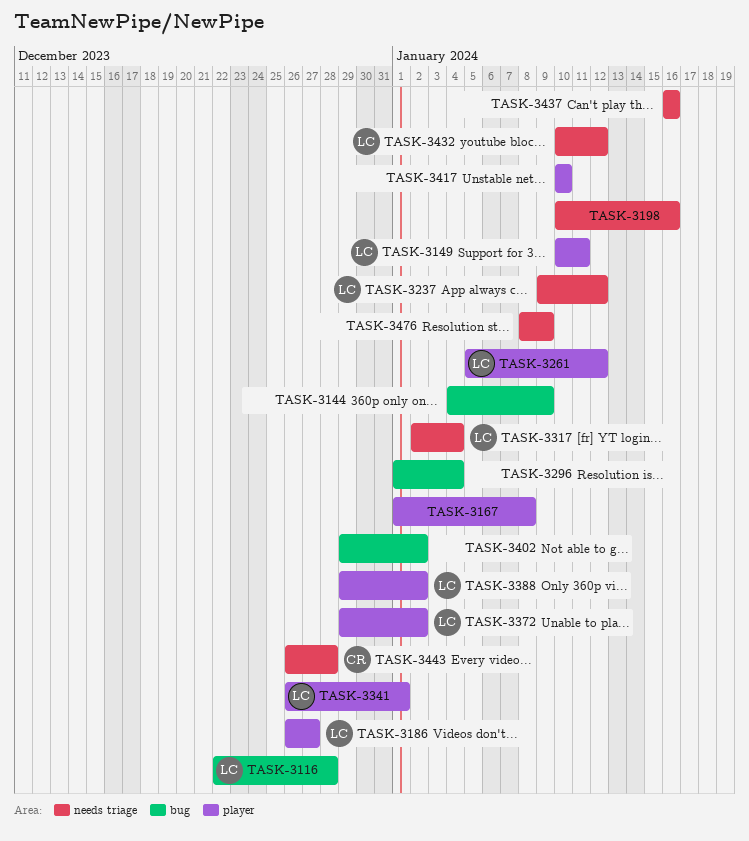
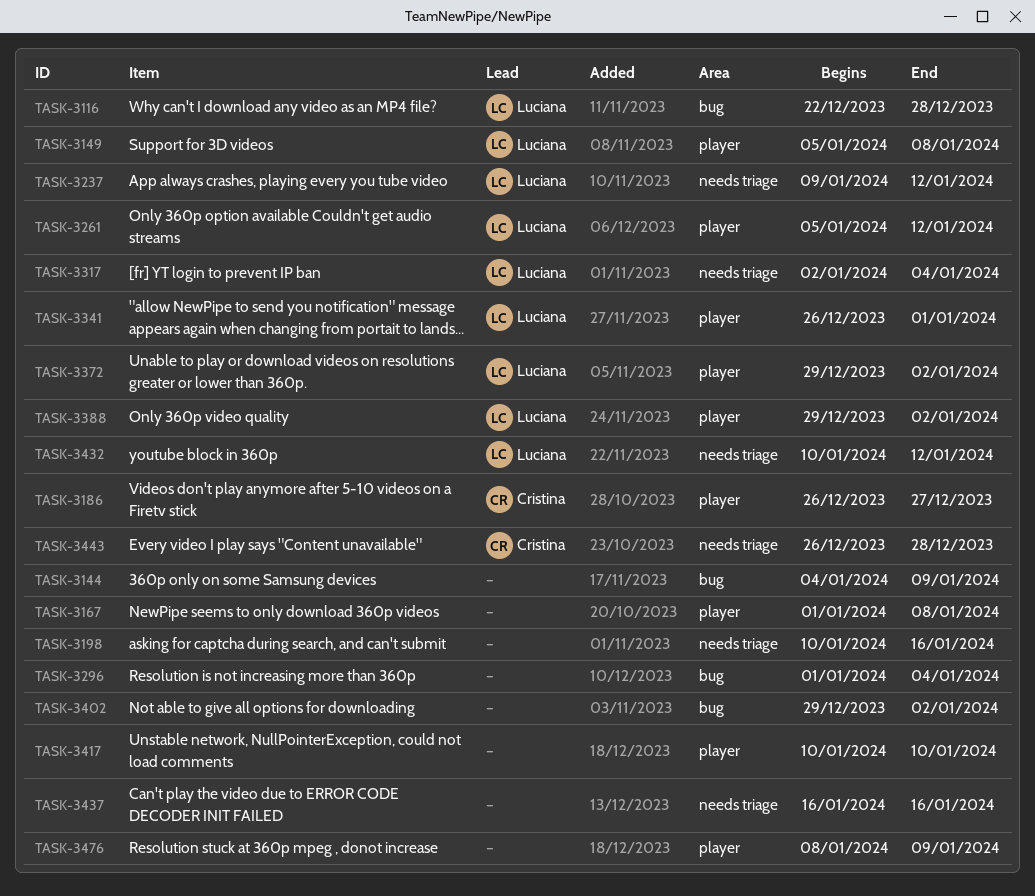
TASK-3149, start: Jan 10 -> Jan 5
TASK-3149, due: Jan 11 -> Jan 8
TASK-3186, owner: Luciana -> Cristina
TASK-3476, label: needs triage -> player

